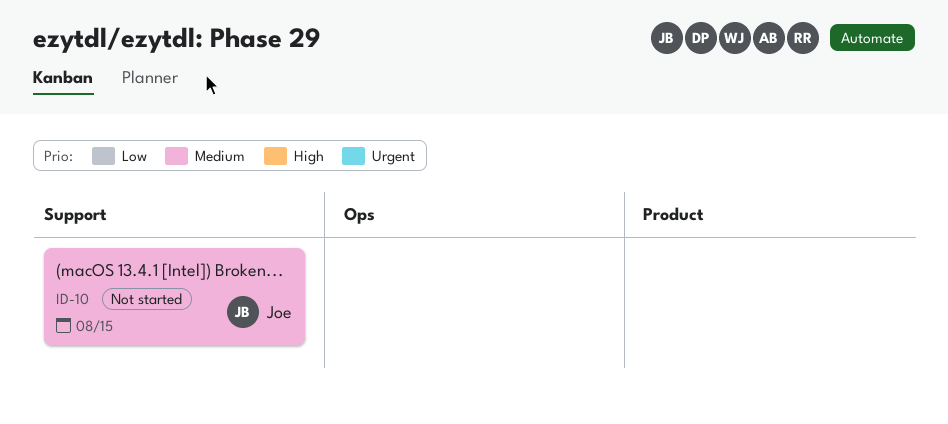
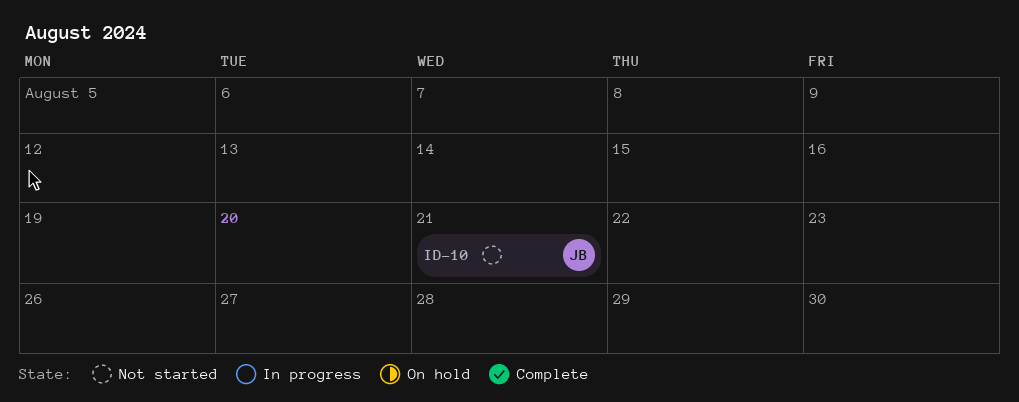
ID-10, due: Aug 15 -> Aug 21

